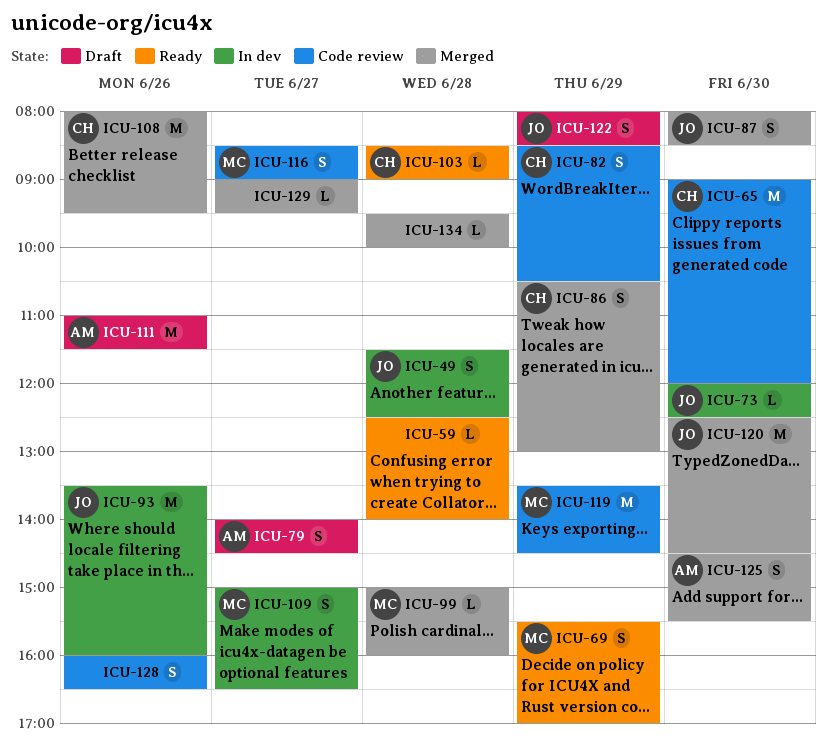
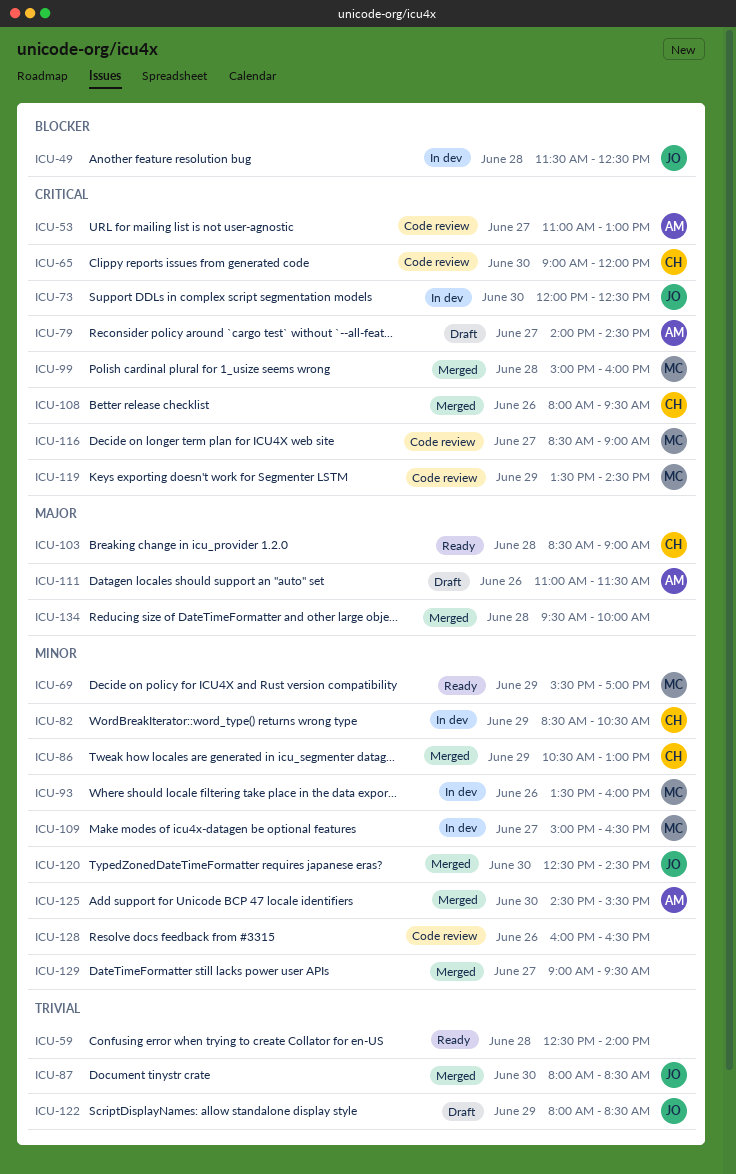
ICU-53: none -> present
ICU-82, status: Code review -> In dev
ICU-93, owner: JO -> MC

